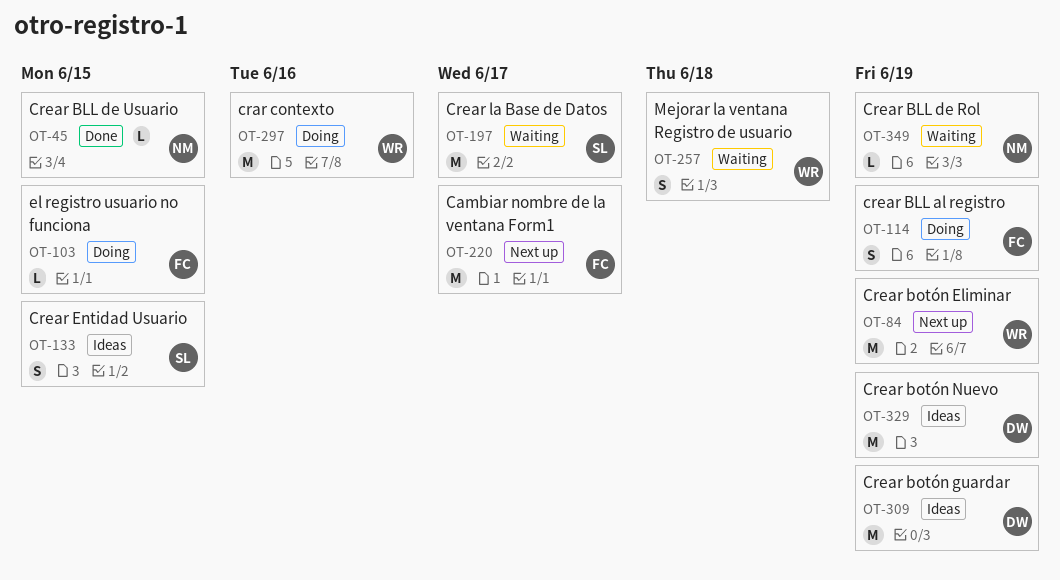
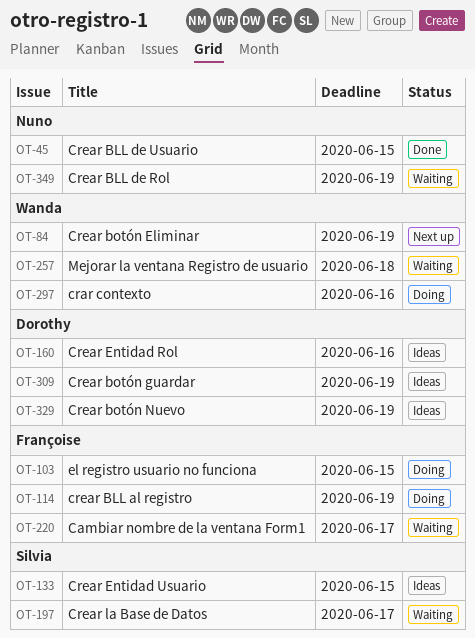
OT-160: none -> present
OT-220, status: Next up -> Waiting

